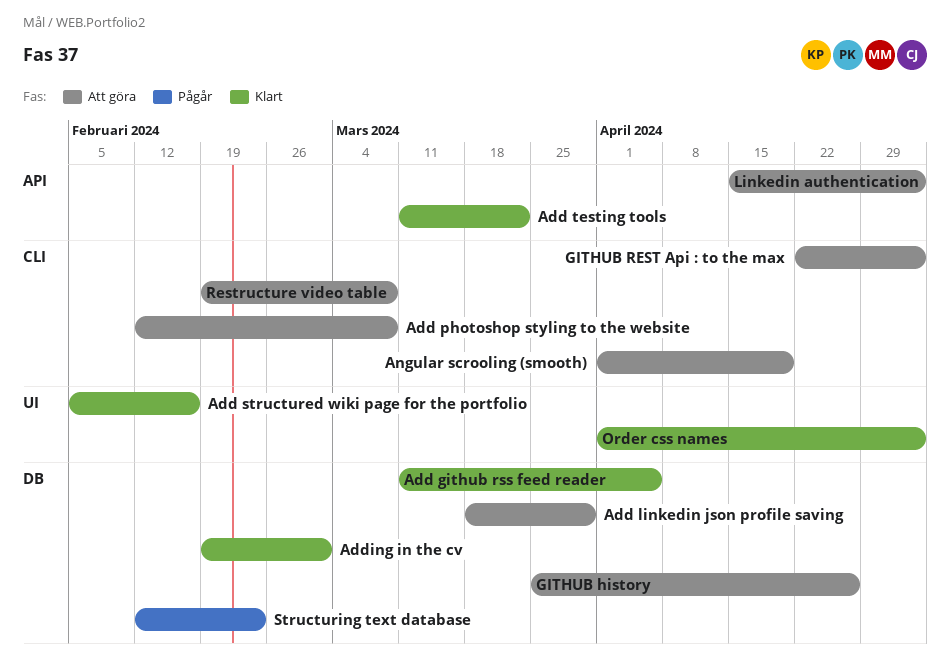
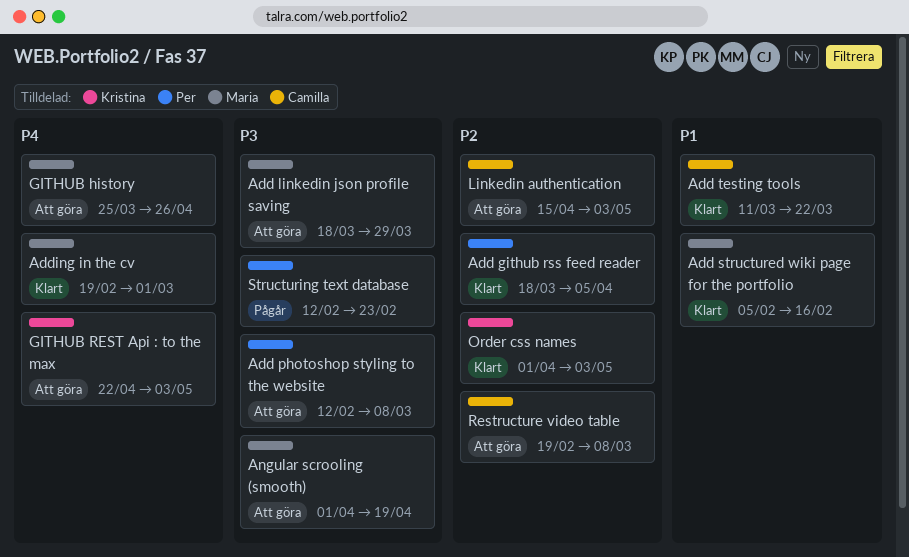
Add github rss feed reader, start: Mar 11 -> Mar 18

